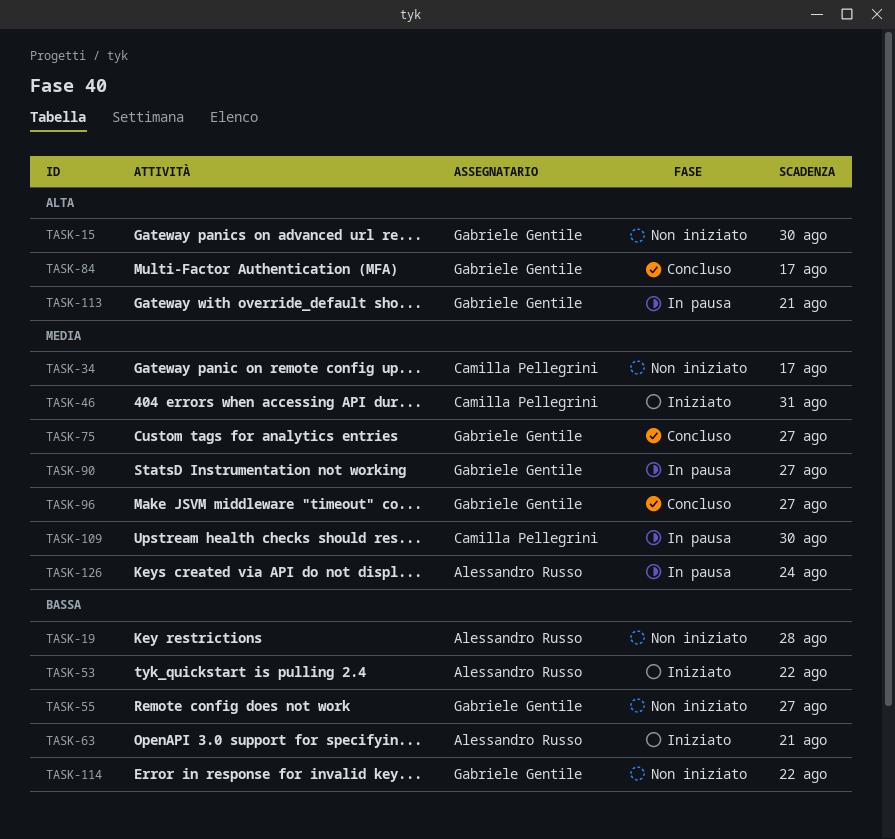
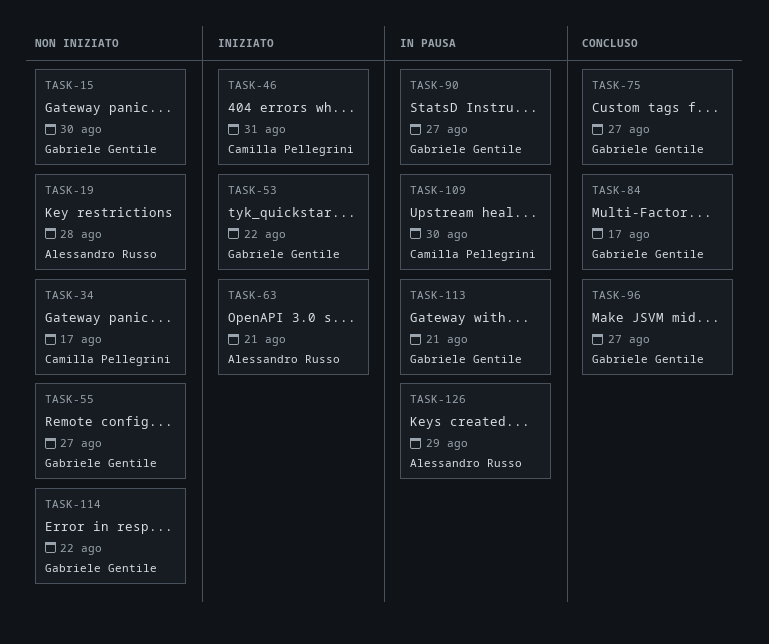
TASK-53, owner: Alessandro Russo -> Gabriele Gentile
TASK-126, due: Aug 24 -> Aug 29

